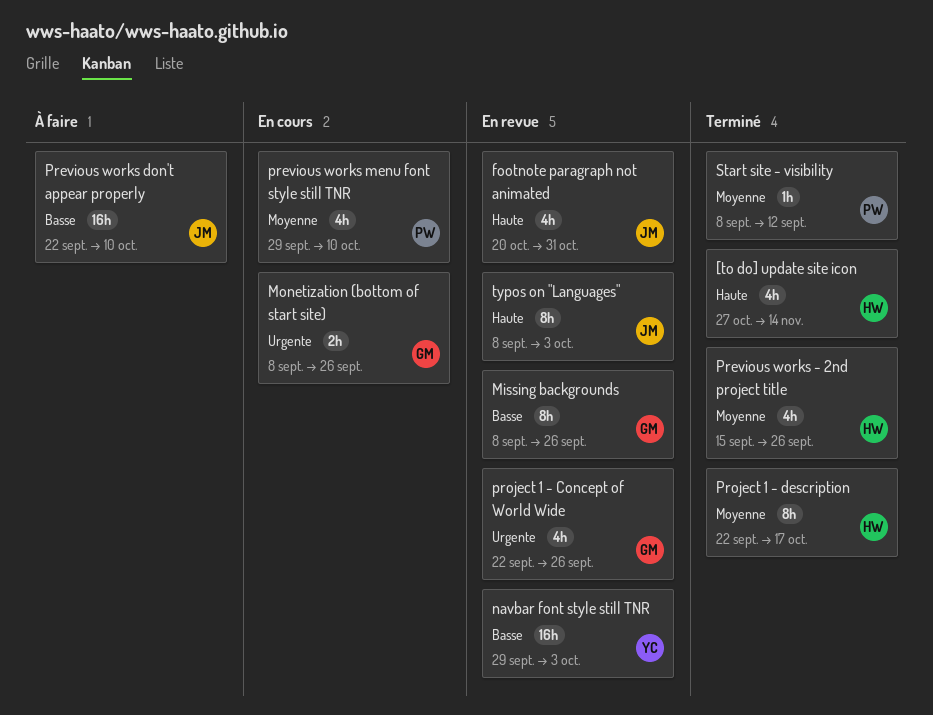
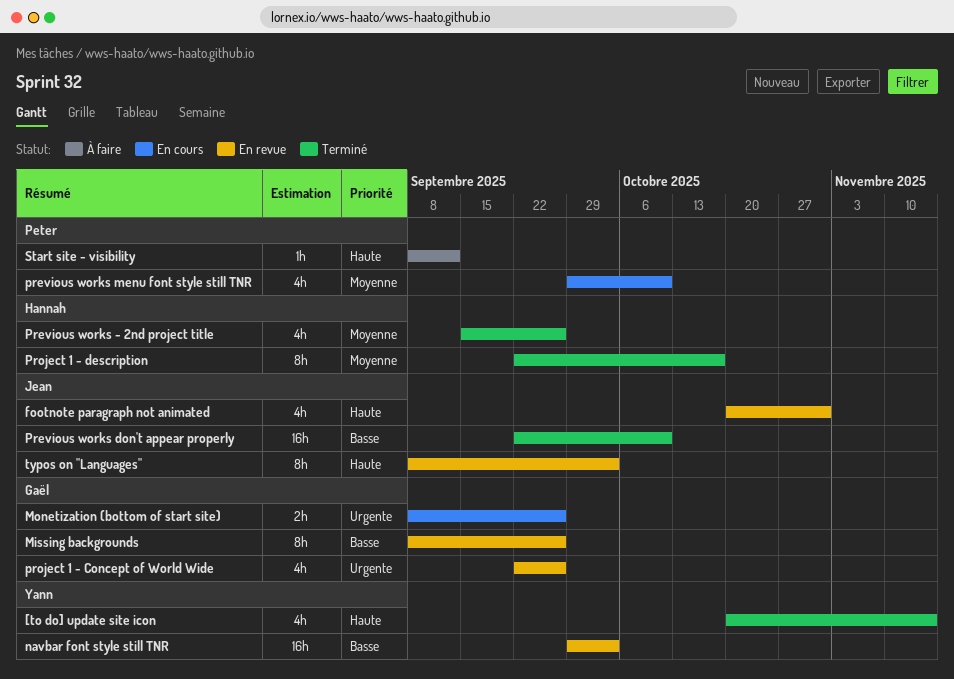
[to do] update site icon, owner: Hannah -> Yann
[to do] update site icon, start: Oct 27 -> Oct 20
Previous works don't appear properly, status: À faire -> Terminé
Start site - visibility, status: Terminé -> À faire
Start site - visibility, priority: Moyenne -> Haute

